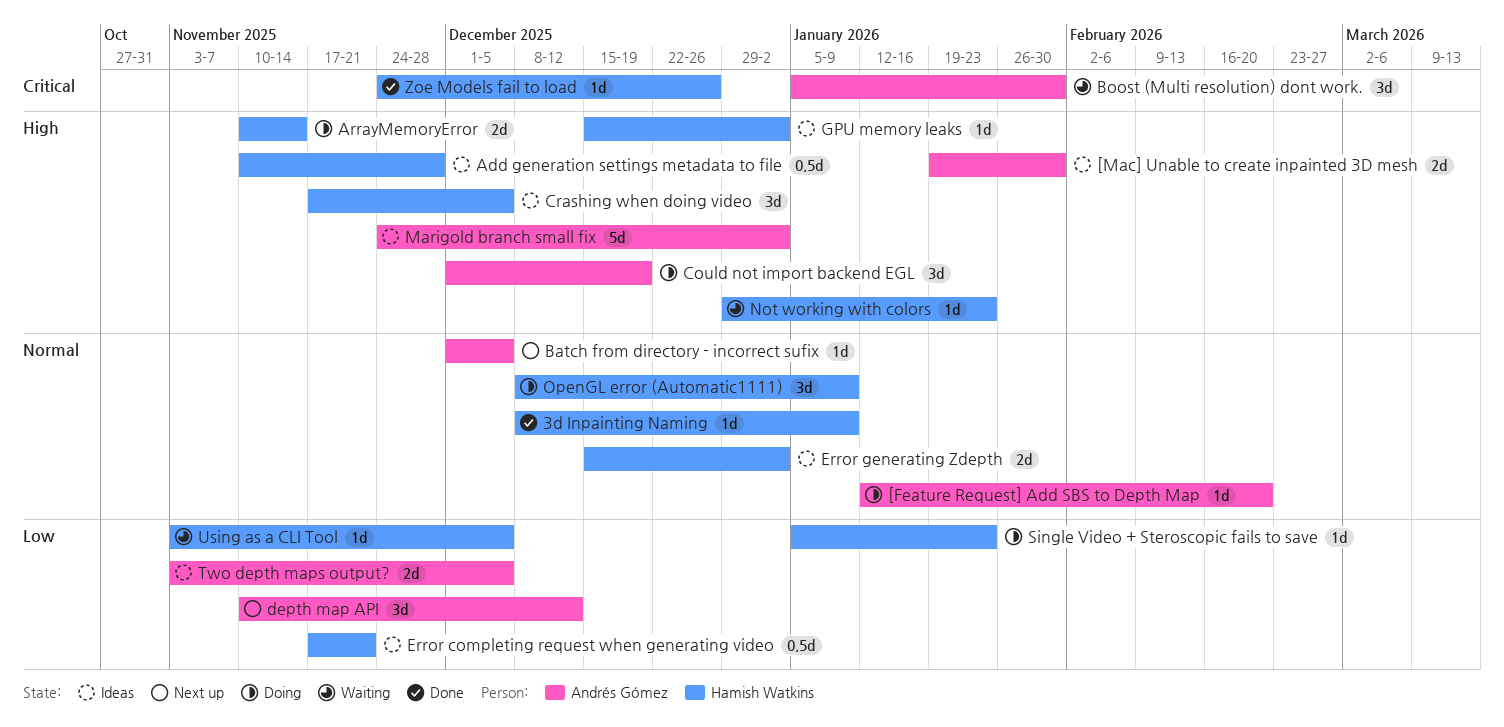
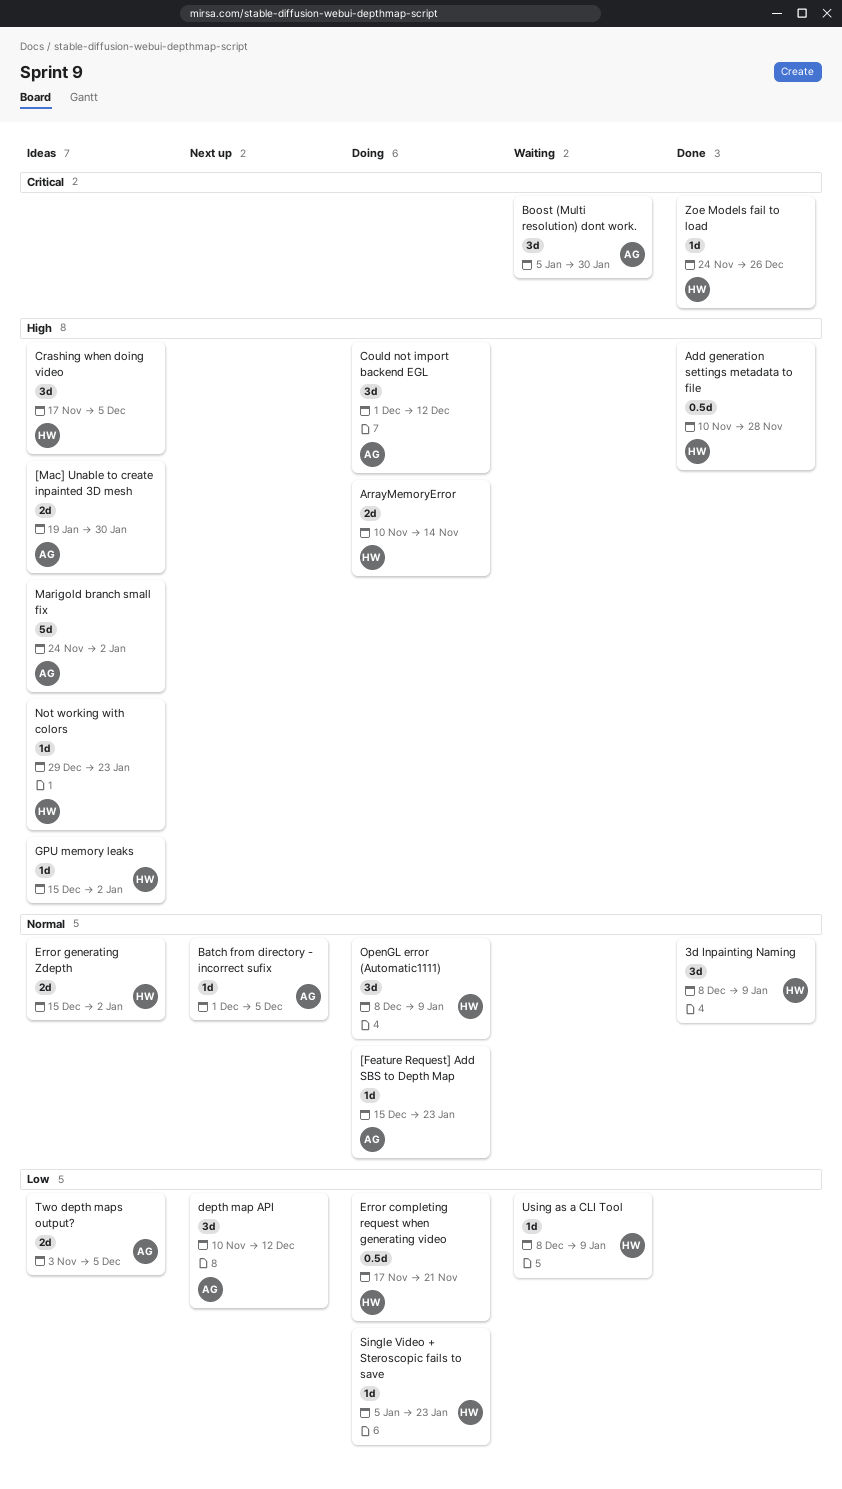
3d Inpainting Naming, estimate: 1d -> 3d
[Feature Request] Add SBS to Depth Map, start: Jan 12 -> Dec 15
[Feature Request] Add SBS to Depth Map, due: Feb 20 -> Jan 23
Add generation settings metadata to file, status: Ideas -> Done
Could not import backend EGL, due: Dec 19 -> Dec 12
Error completing request when generating video, status: Ideas -> Doing
Not working with colors, status: Waiting -> Ideas
Using as a CLI Tool, start: Nov 3 -> Dec 8
Using as a CLI Tool, due: Dec 5 -> Jan 9

